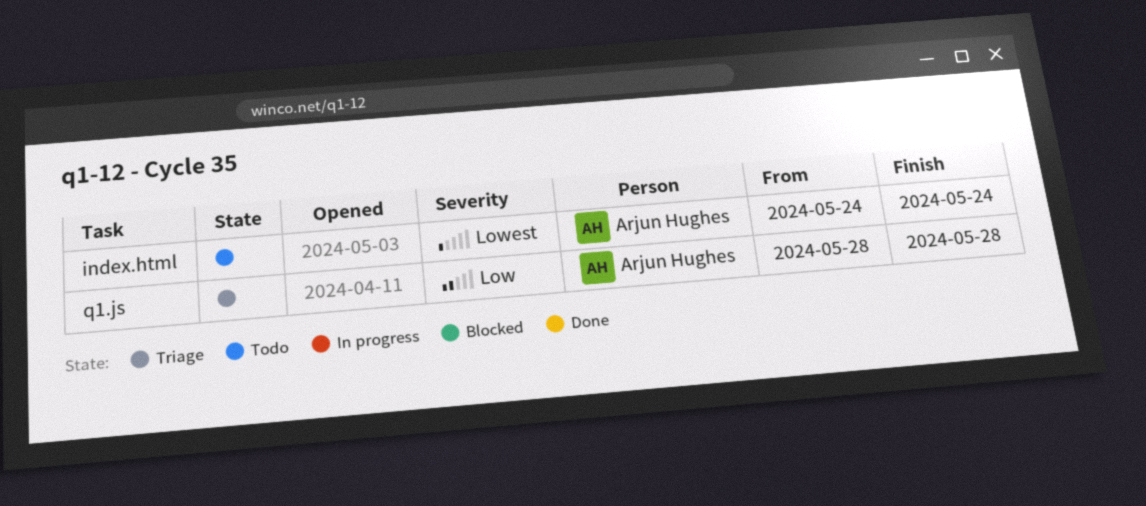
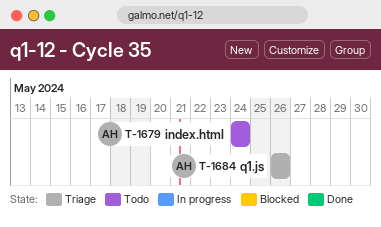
q1.js, start: May 28 -> May 26
q1.js, due: May 28 -> May 26

